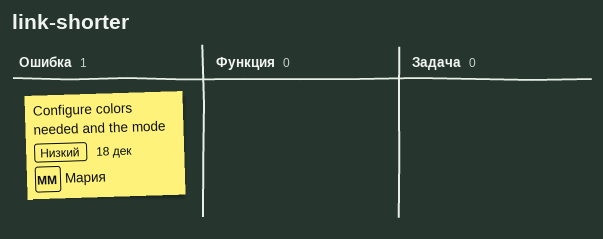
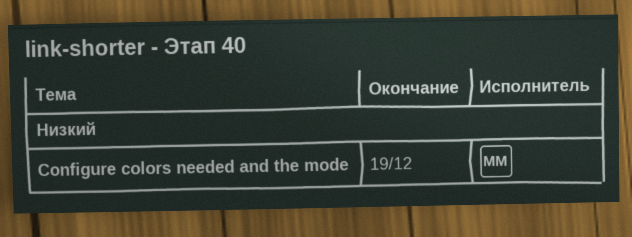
Configure colors needed and the mode, due: Dec 18 -> Dec 19

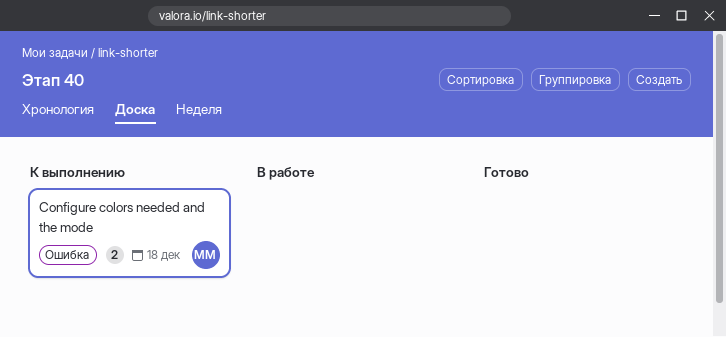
Configure colors needed and the mode, due: Dec 19 -> Dec 18

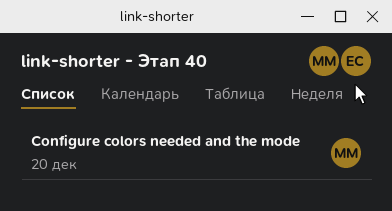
Configure colors needed and the mode, due: Dec 18 -> Dec 20

